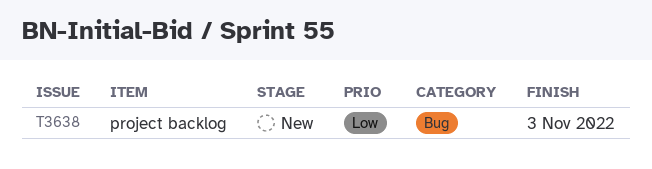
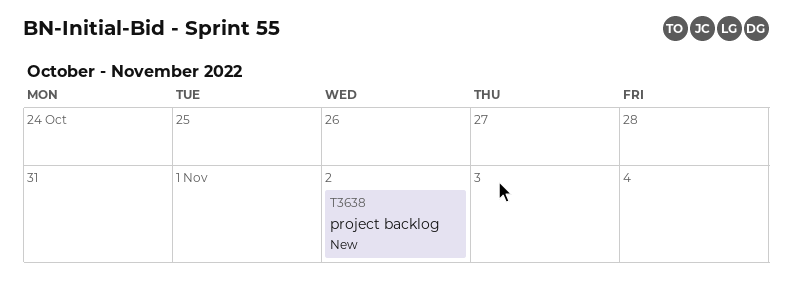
T3638, due: Nov 3 -> Nov 2

